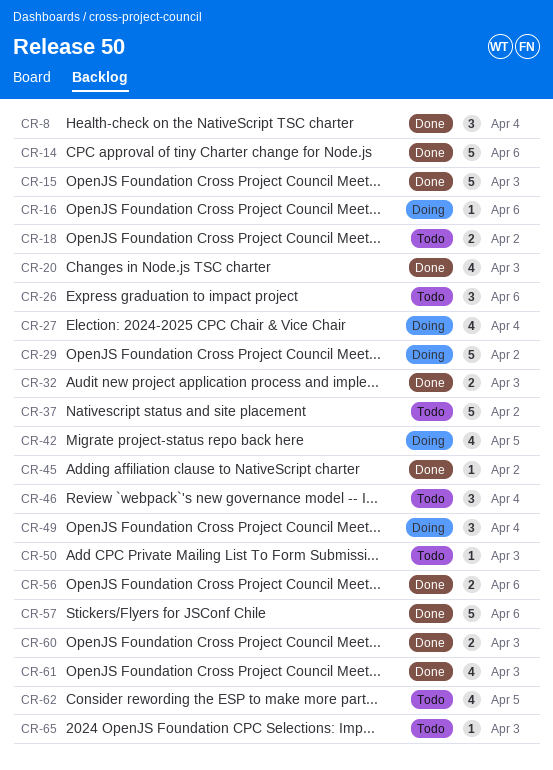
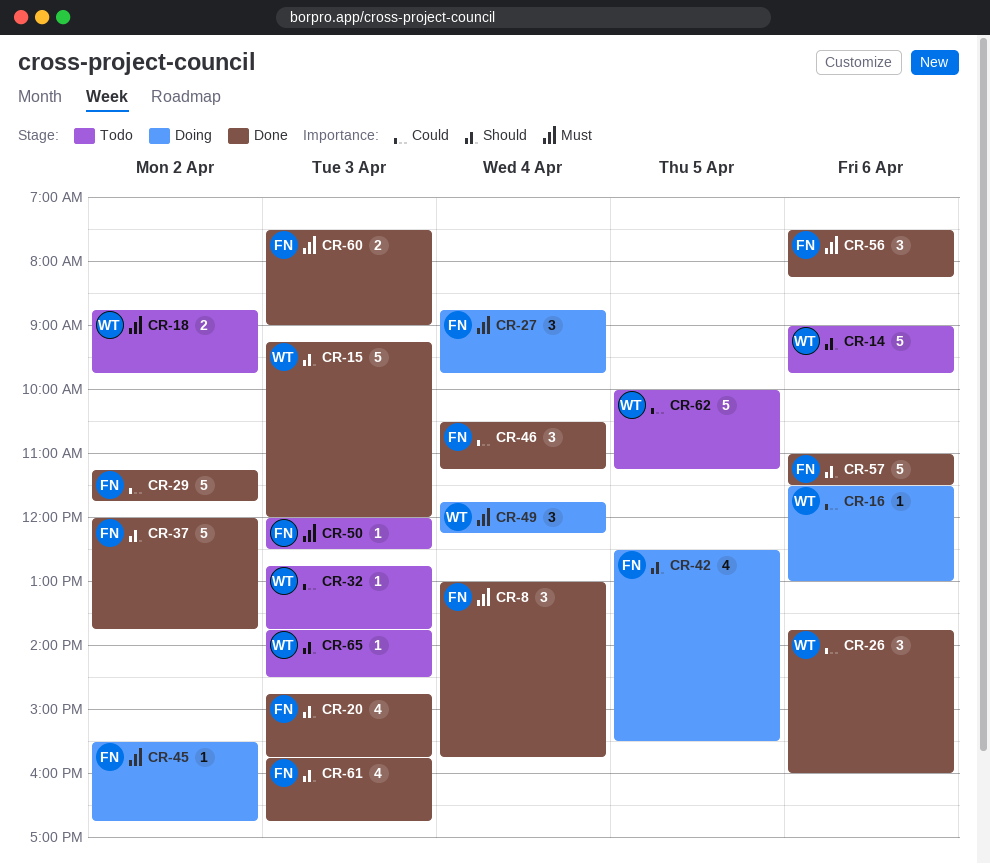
CR-14, status: Done -> Todo
CR-26, status: Todo -> Done
CR-27, estimate: 4 -> 3
CR-29, status: Doing -> Done
CR-32, status: Done -> Todo
CR-32, estimate: 2 -> 1
CR-37, status: Todo -> Done
CR-45, status: Done -> Doing
CR-46, status: Todo -> Done
CR-56, estimate: 2 -> 3
CR-62, estimate: 4 -> 5

